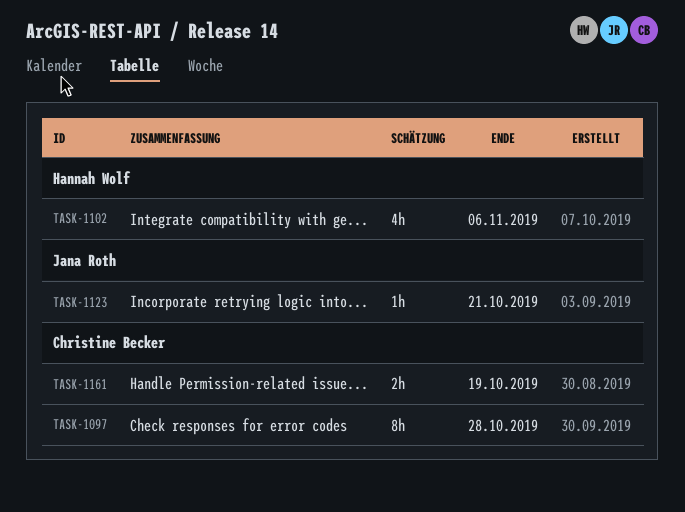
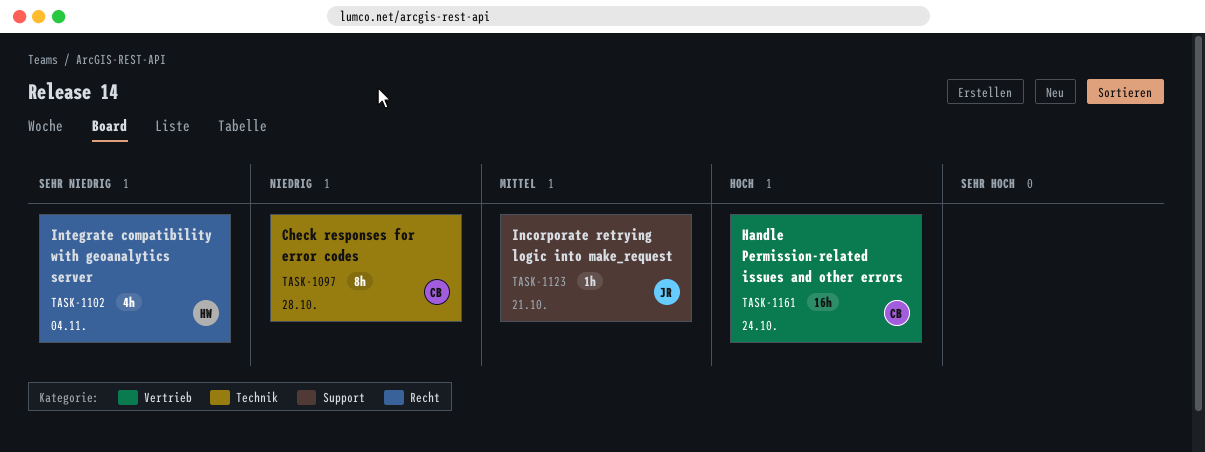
TASK-1102, due: Nov 6 -> Nov 4
TASK-1161, estimate: 2h -> 16h
TASK-1161, due: Oct 19 -> Oct 24

